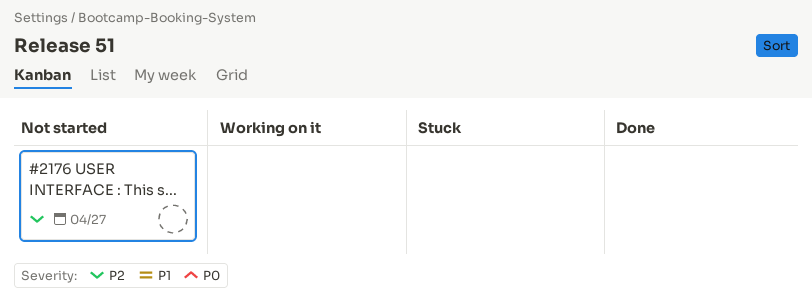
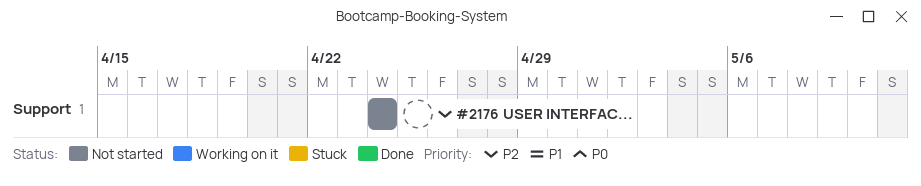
#2176, due: Apr 27 -> Apr 24

